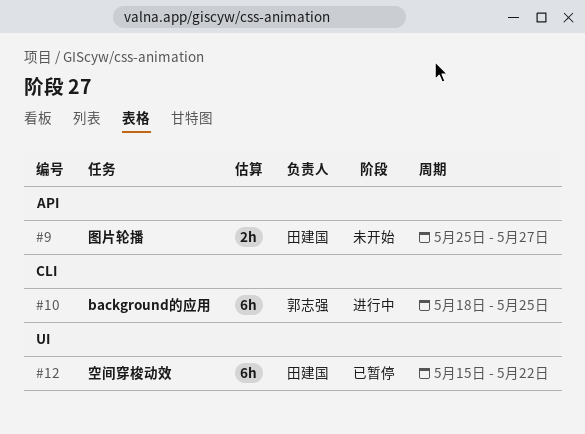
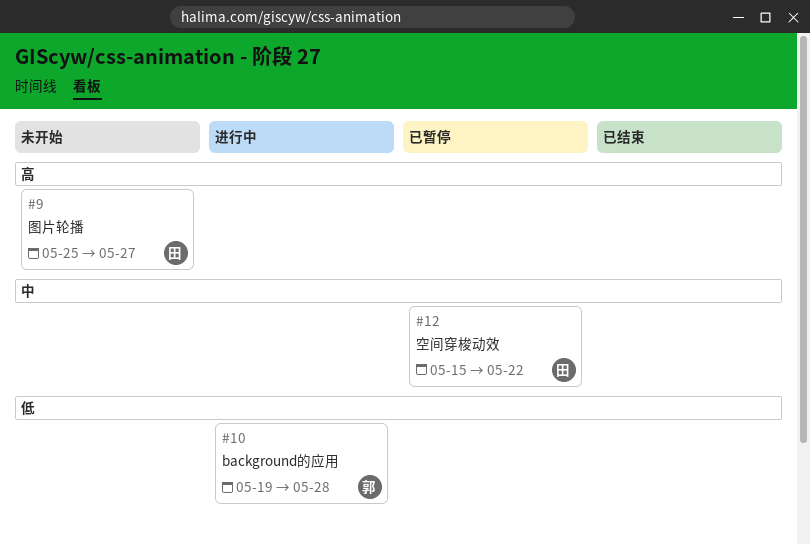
#10, start: May 18 -> May 19
#10, due: May 25 -> May 28

